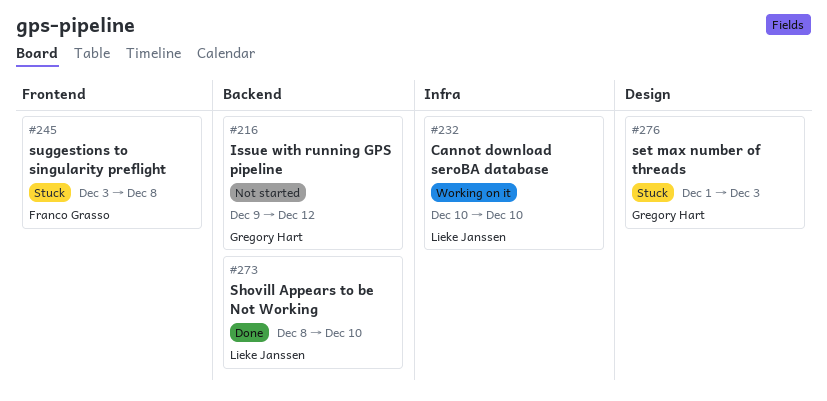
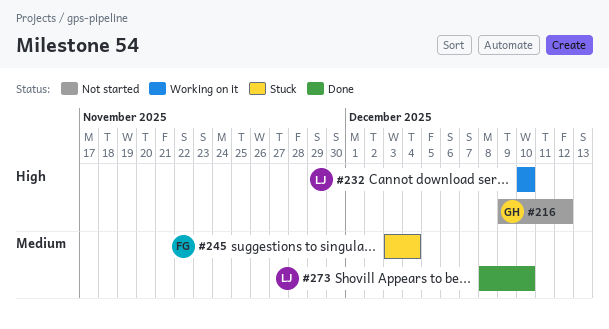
#245, due: Dec 8 -> Dec 4
#276: present -> none

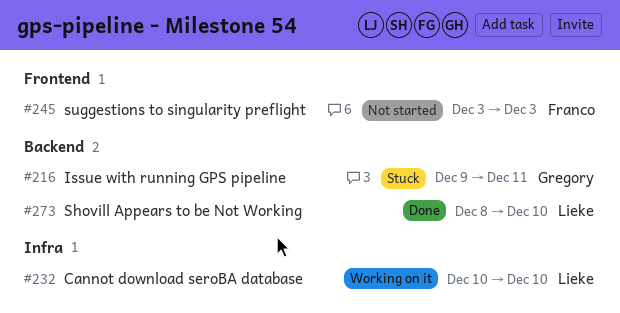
#216, status: Not started -> Stuck
#216, due: Dec 12 -> Dec 11
#245, status: Stuck -> Not started
#245, due: Dec 4 -> Dec 3

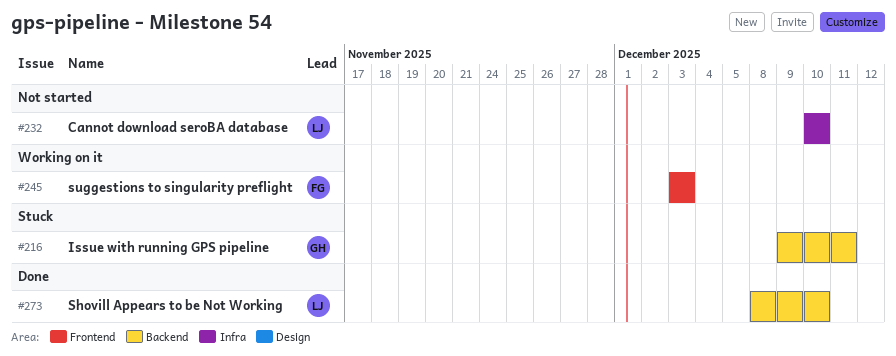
#232, status: Working on it -> Not started
#245, status: Not started -> Working on it

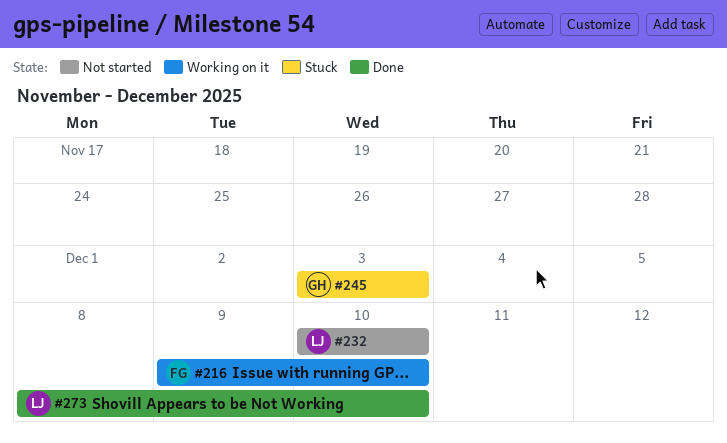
#216, status: Stuck -> Working on it
#216, owner: GH -> FG
#216, due: Dec 11 -> Dec 10
#245, status: Working on it -> Stuck
#245, owner: FG -> GH

